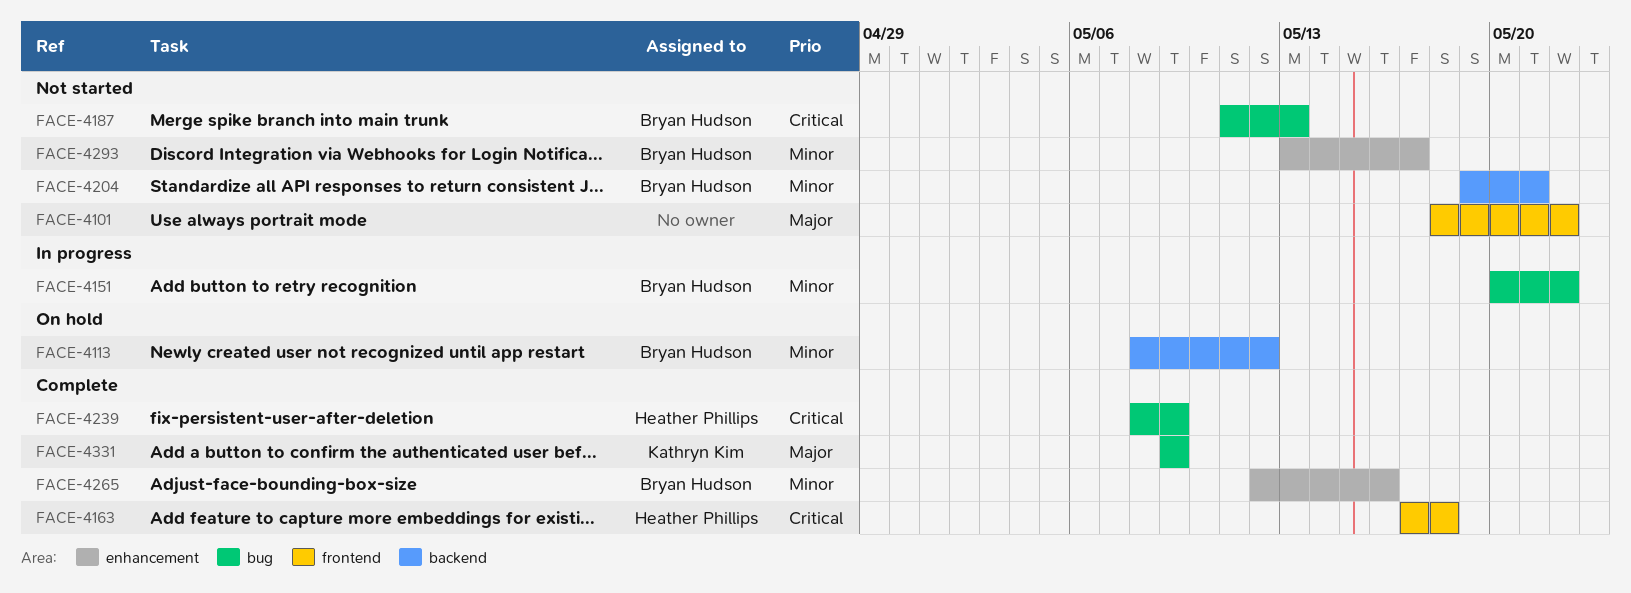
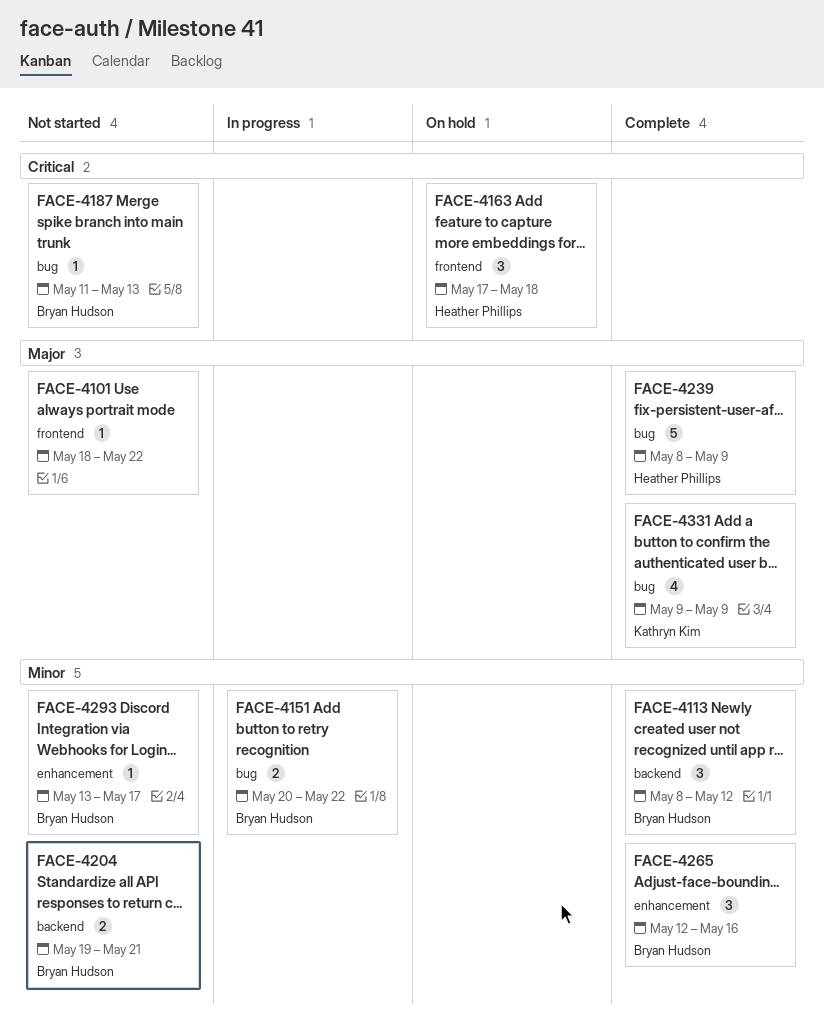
FACE-4113, status: On hold -> Complete
FACE-4163, status: Complete -> On hold
FACE-4239, priority: Critical -> Major

